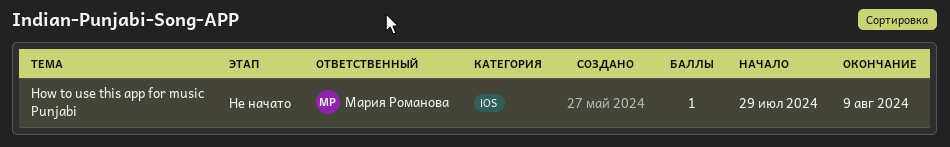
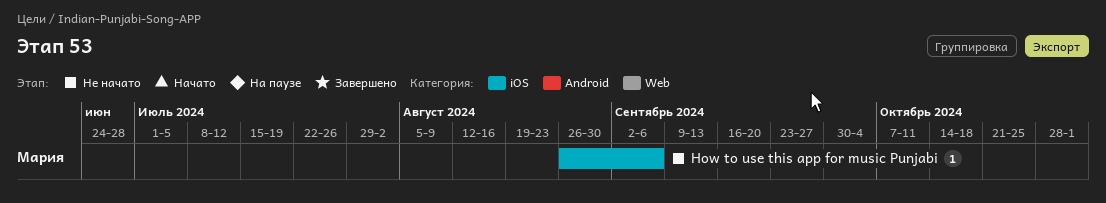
How to use this app for music Punjabi, start: Jul 29 -> Aug 26
How to use this app for music Punjabi, due: Aug 9 -> Sep 6

